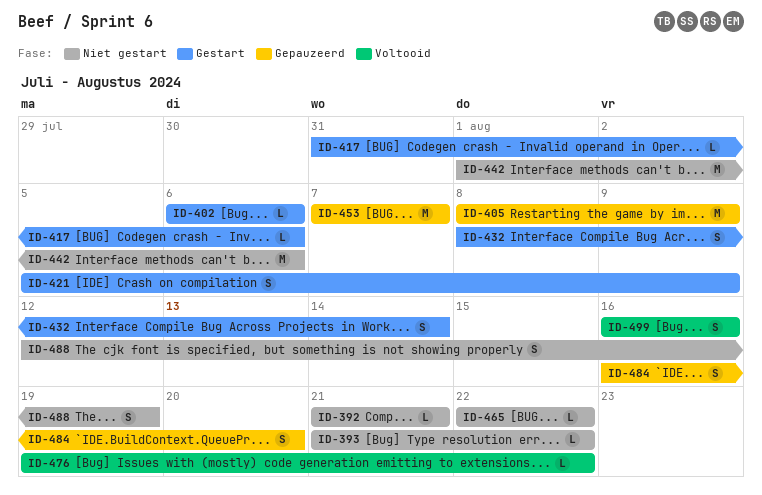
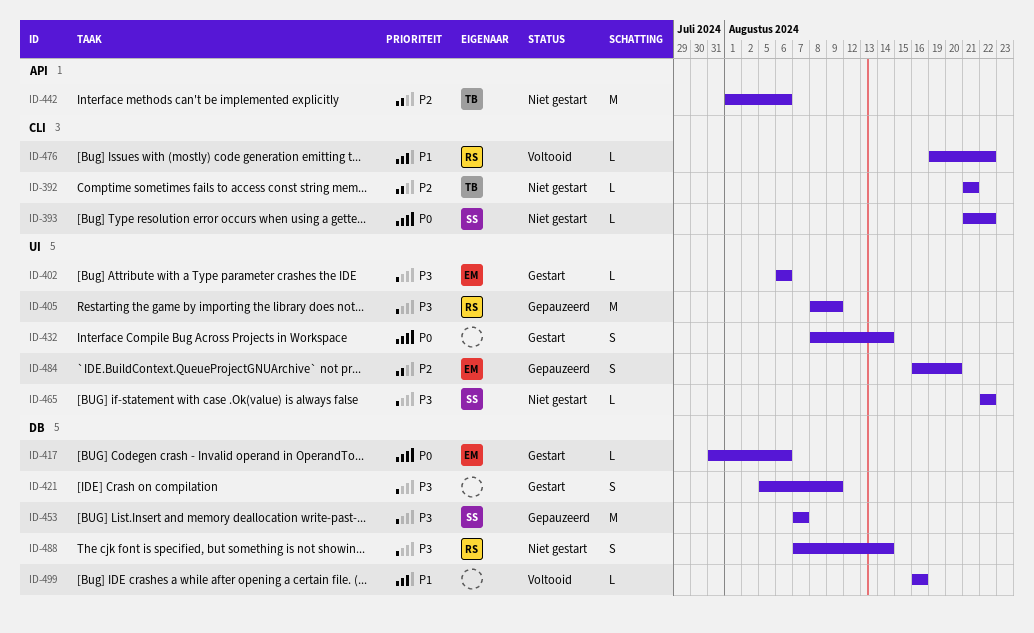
ID-488, start: Aug 12 -> Aug 7
ID-488, due: Aug 19 -> Aug 14
ID-499, estimate: S -> L

